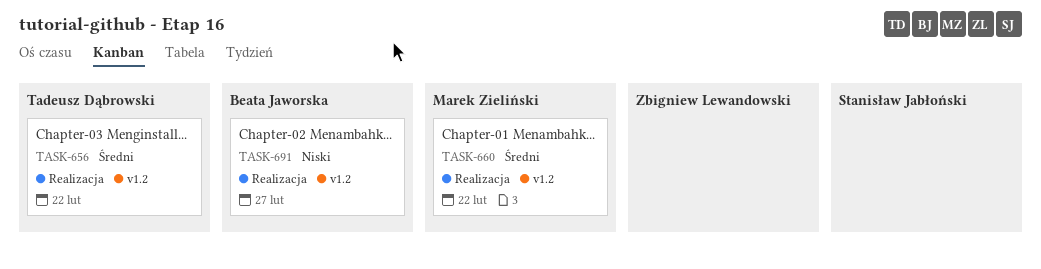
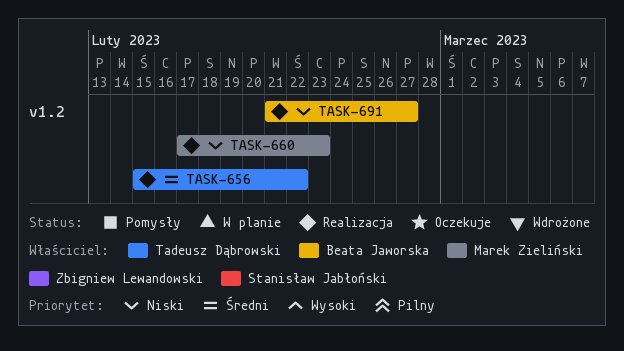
TASK-660, priority: Średni -> Niski
TASK-660, due: Feb 22 -> Feb 23

